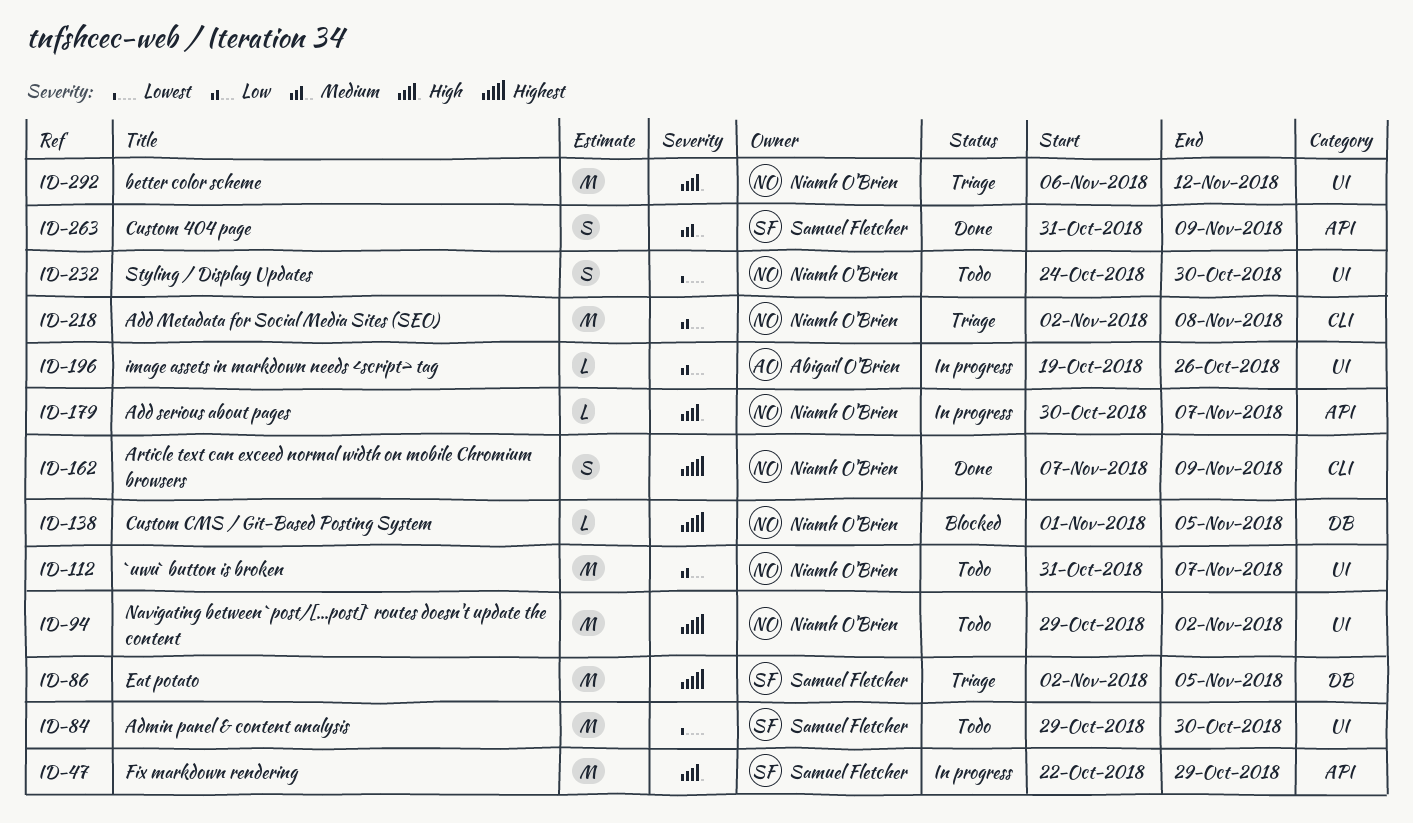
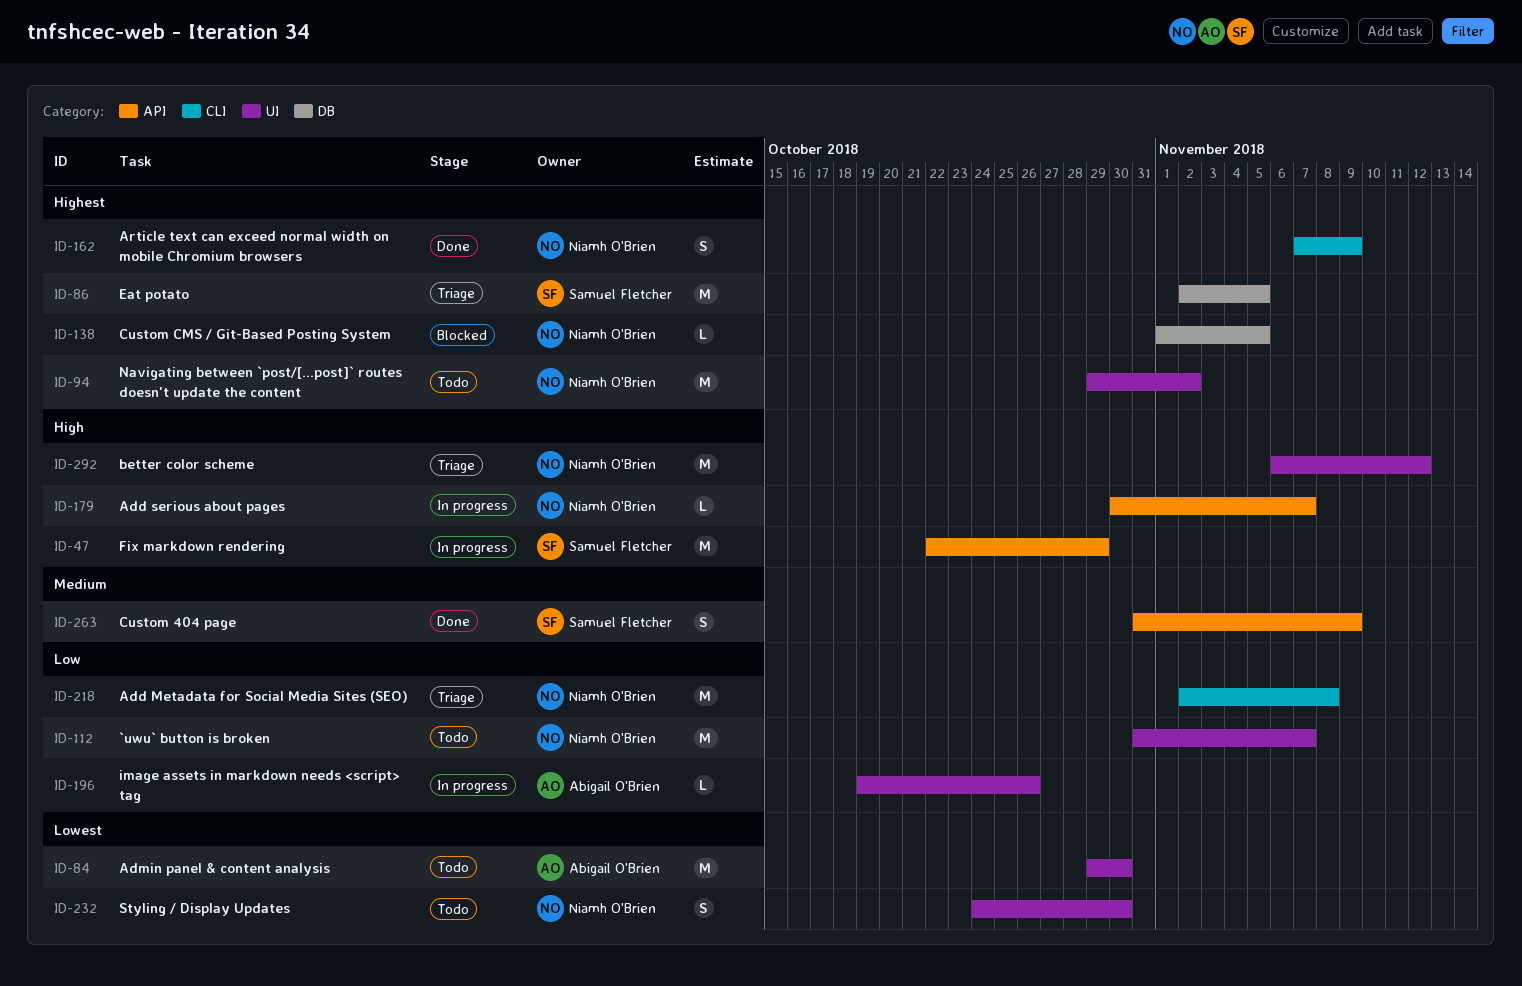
ID-84, owner: Samuel Fletcher -> Abigail O'Brien

